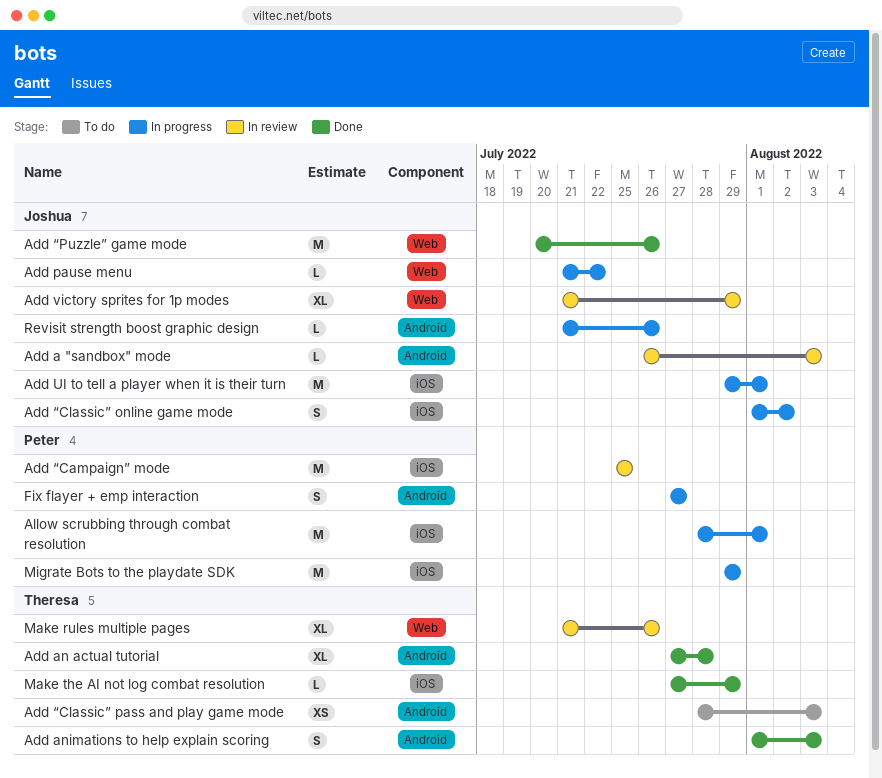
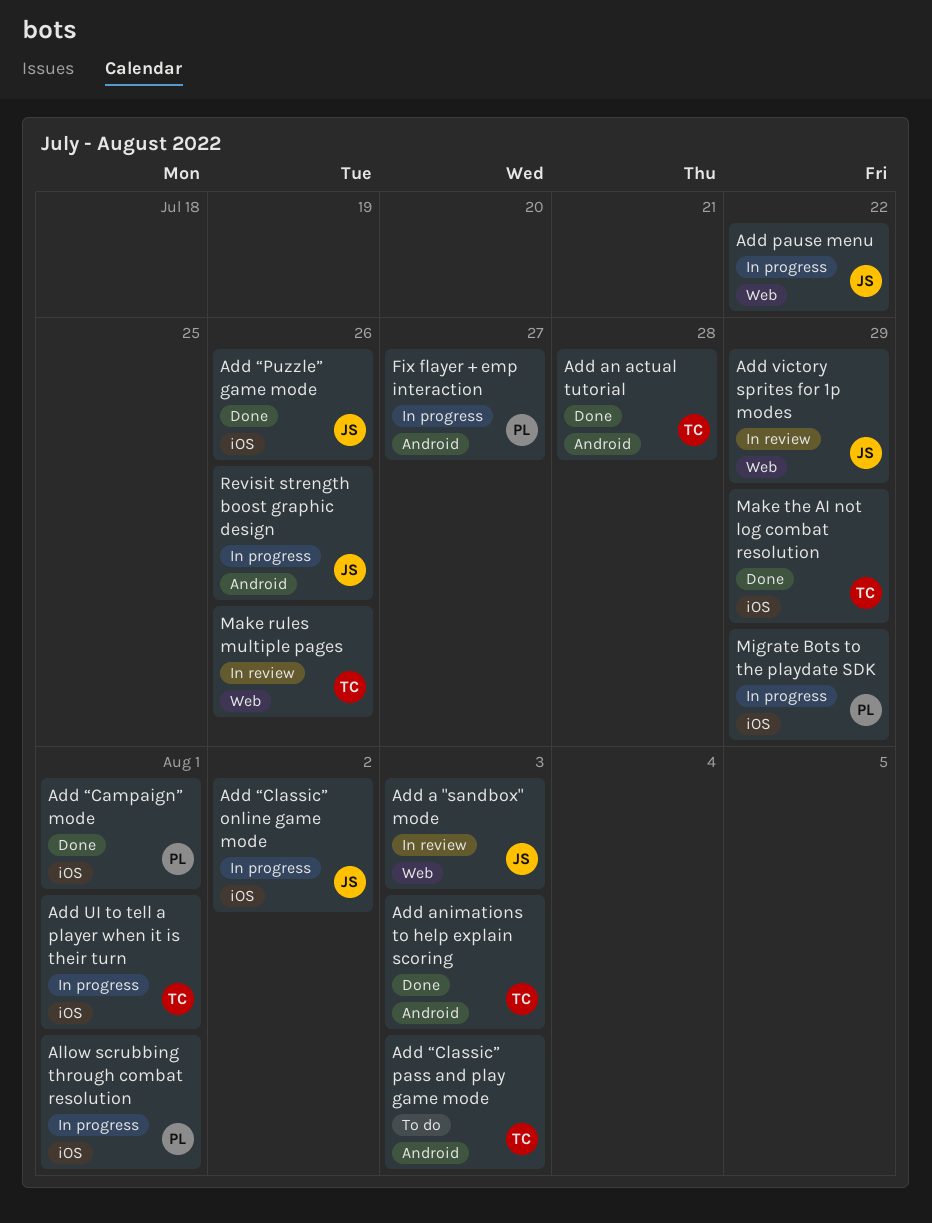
Add a "sandbox" mode, label: Android -> Web
Add UI to tell a player when it is their turn, owner: Joshua -> Theresa
Add “Campaign” mode, status: In review -> Done
Add “Campaign” mode, due: Jul 25 -> Aug 1
Add “Puzzle” game mode, label: Web -> iOS

